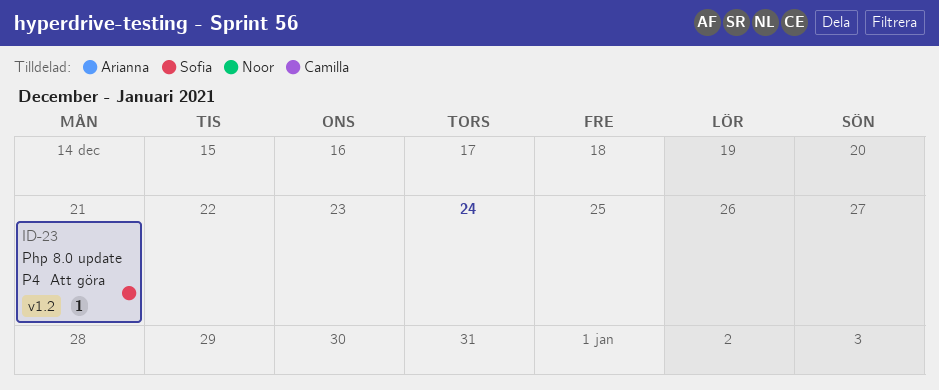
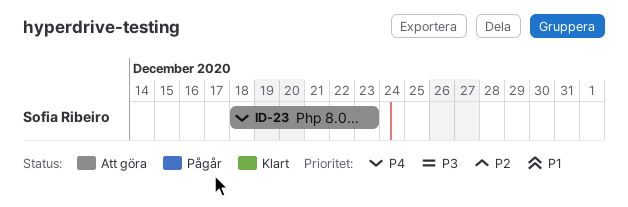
ID-23, due: Dec 21 -> Dec 23

